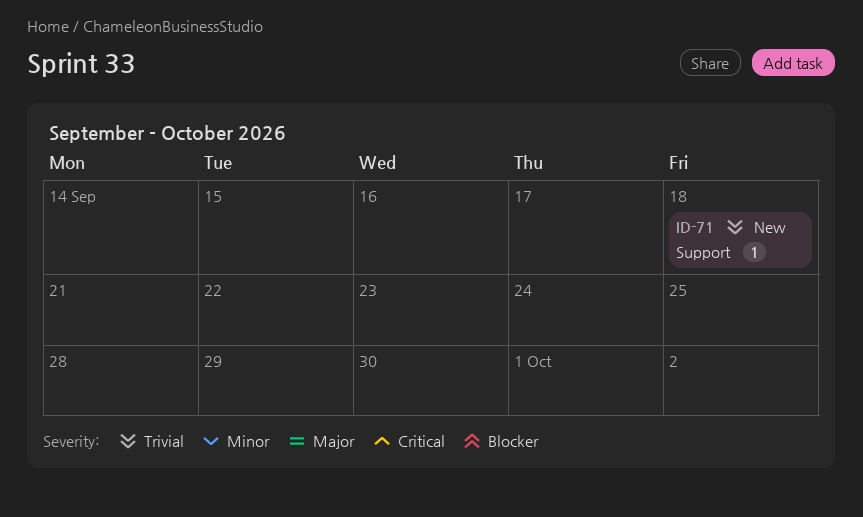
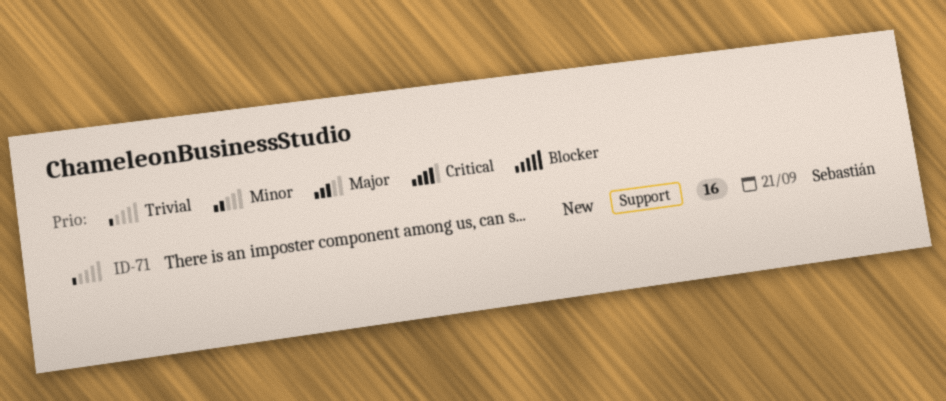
ID-71, estimate: 1 -> 16
ID-71, due: Sep 18 -> Sep 21

